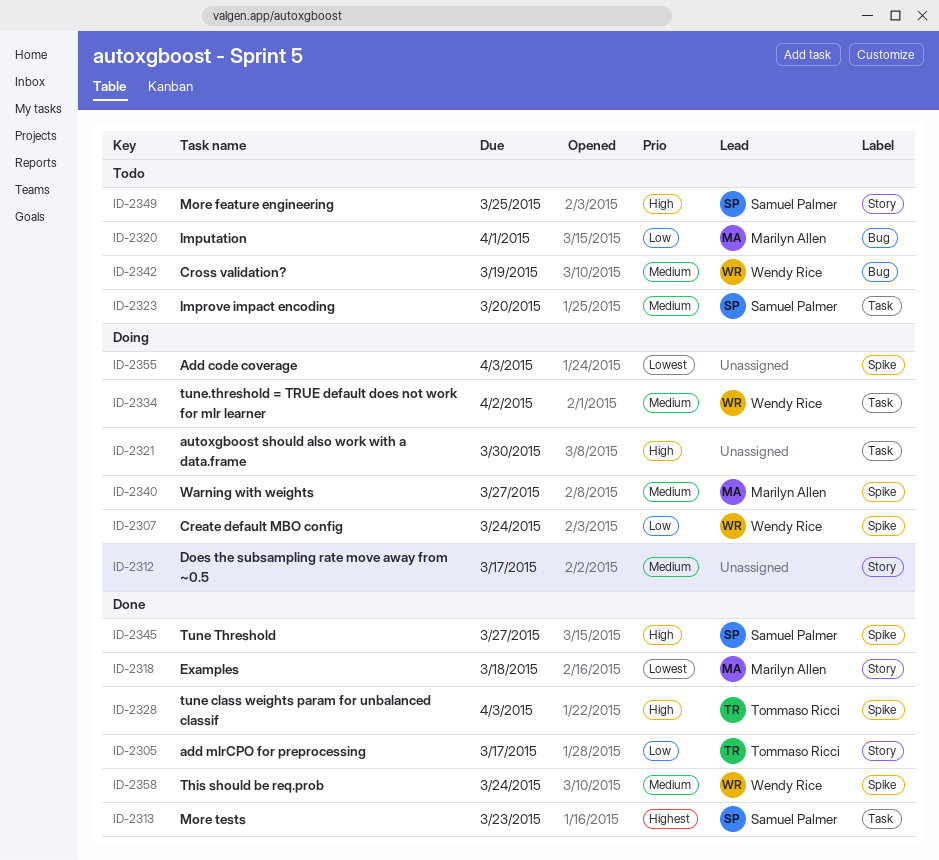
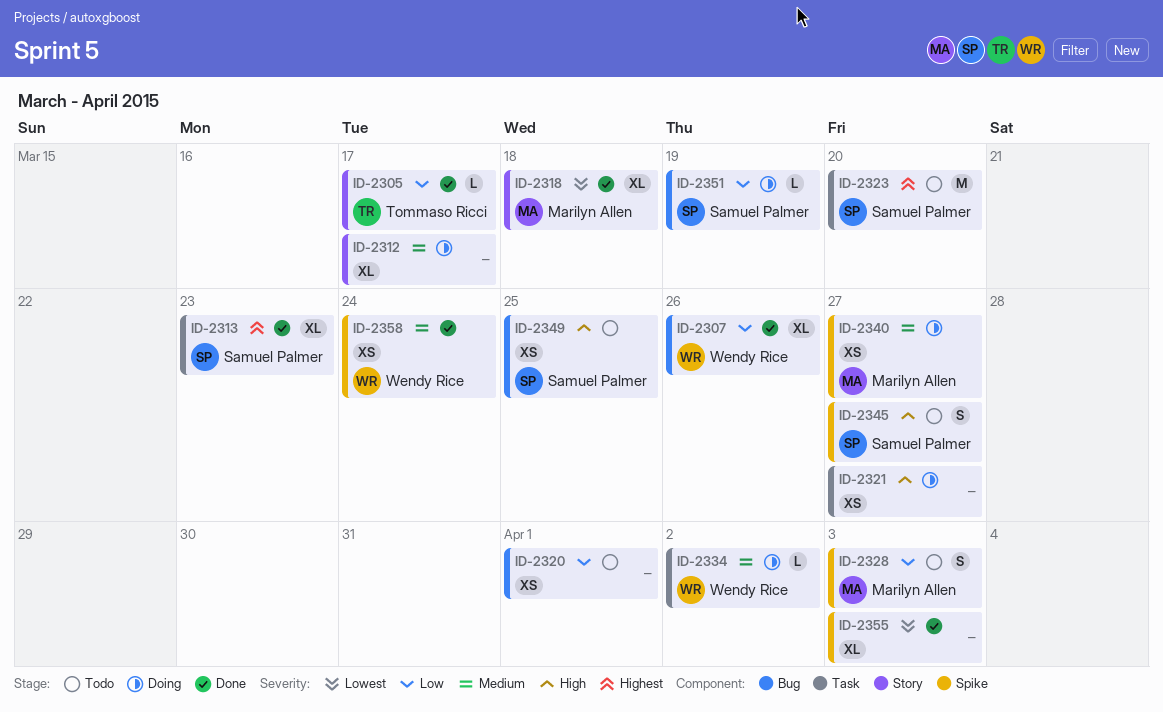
ID-2307, status: Doing -> Done
ID-2307, label: Spike -> Bug
ID-2307, due: Mar 24 -> Mar 26
ID-2320, owner: Marilyn Allen -> none
ID-2321, due: Mar 30 -> Mar 27
ID-2323, priority: Medium -> Highest
ID-2328, status: Done -> Todo
ID-2328, owner: Tommaso Ricci -> Marilyn Allen
ID-2328, priority: High -> Low
ID-2342: present -> none
ID-2345, status: Done -> Todo
ID-2349, label: Story -> Bug
ID-2351: none -> present
ID-2355, status: Doing -> Done

